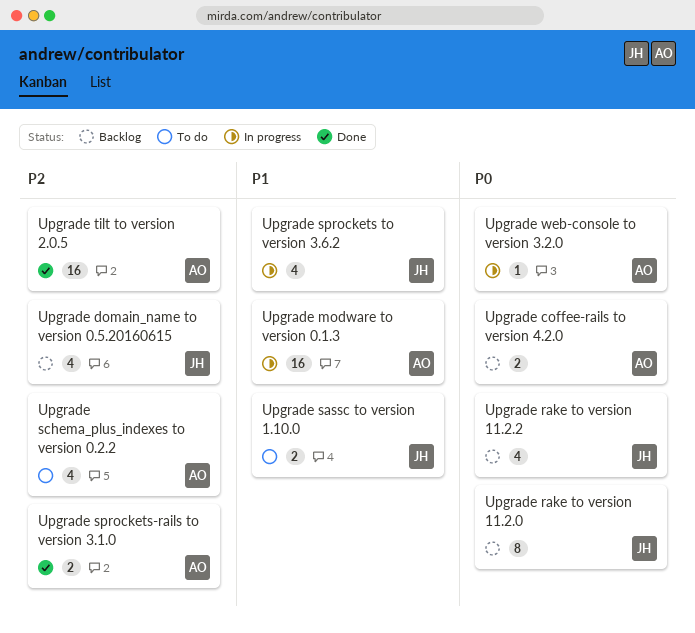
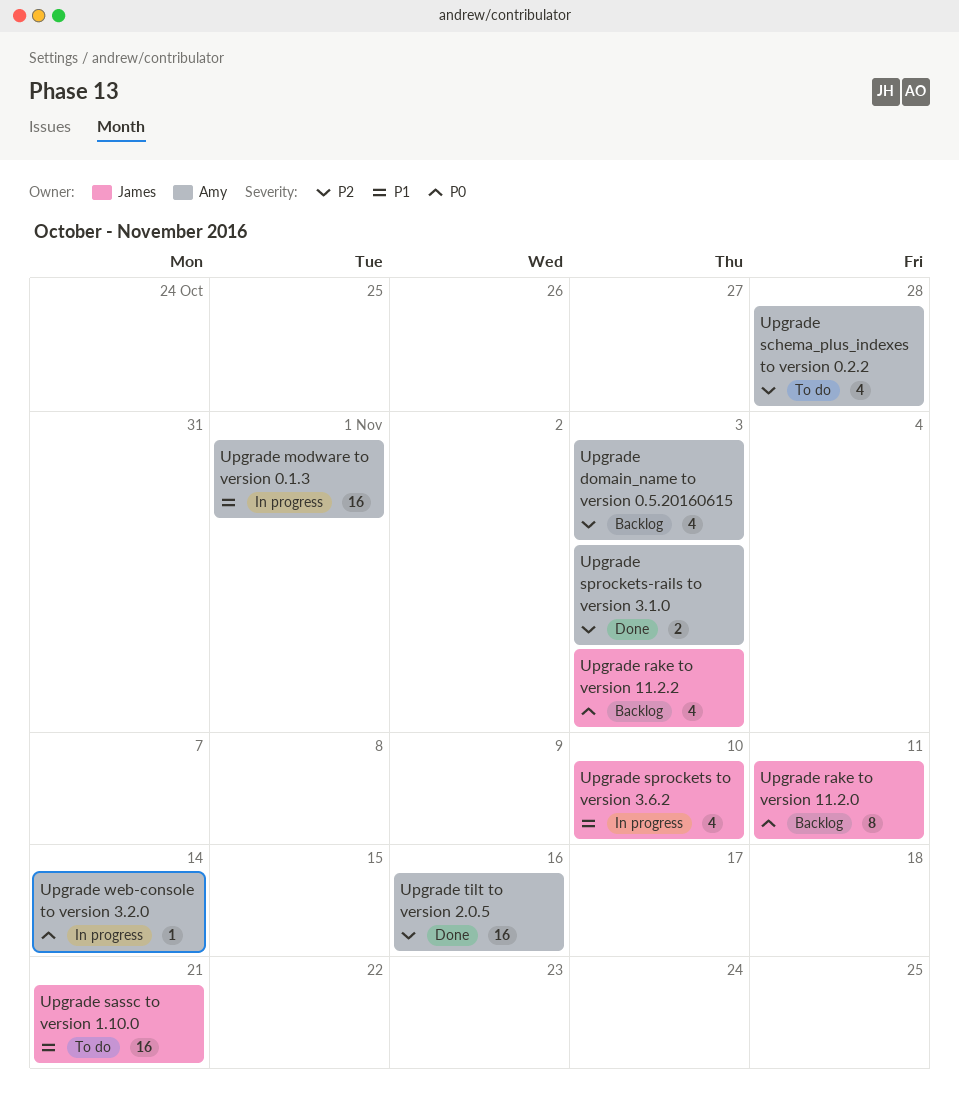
Upgrade coffee-rails to version 4.2.0: present -> none
Upgrade domain_name to version 0.5.20160615, owner: James -> Amy
Upgrade sassc to version 1.10.0, estimate: 2 -> 16

